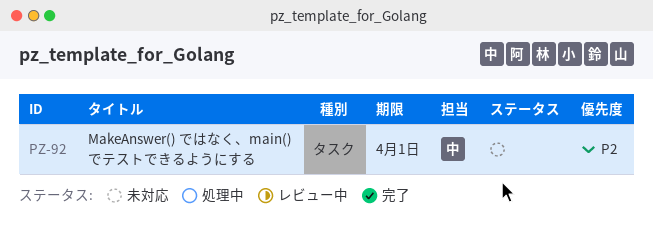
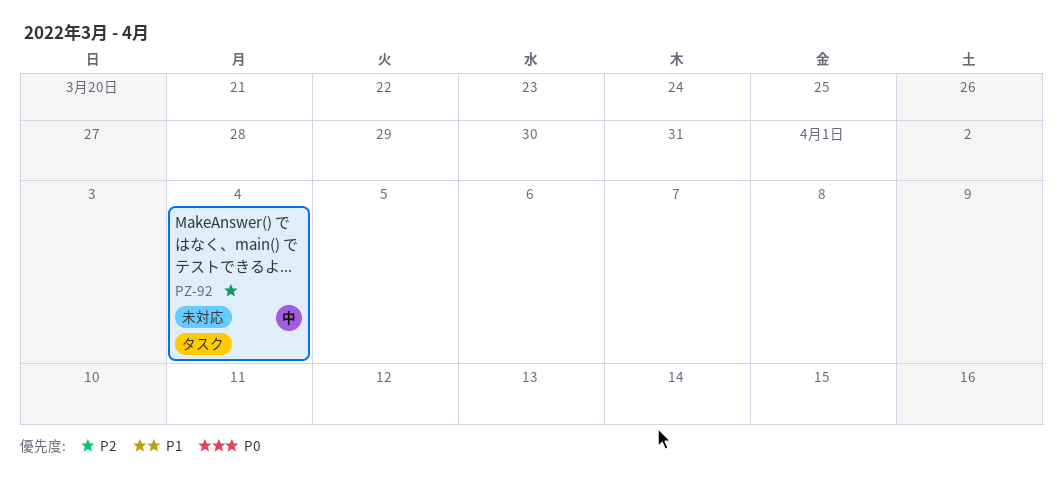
PZ-92, due: Apr 1 -> Apr 4

